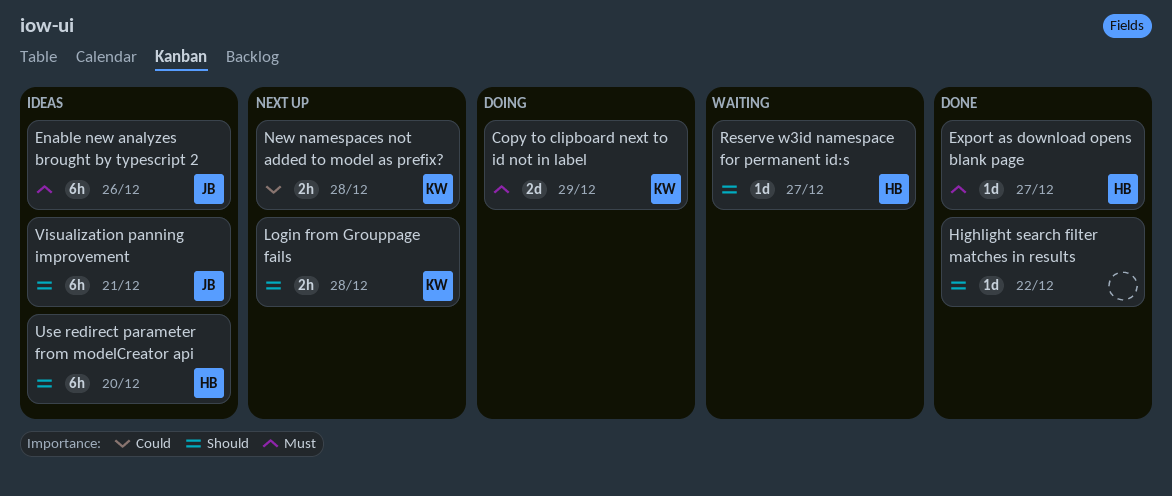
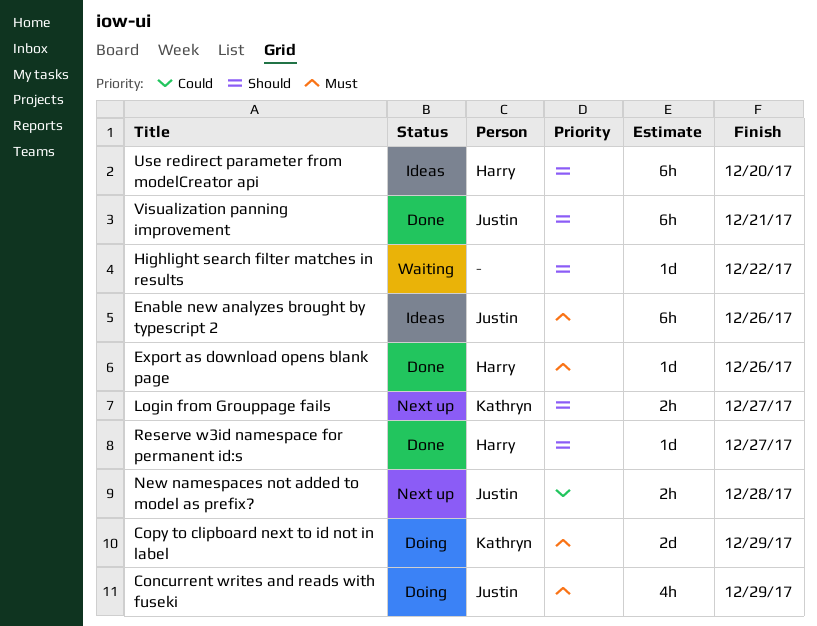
Concurrent writes and reads with fuseki: none -> present
Export as download opens blank page, due: Dec 27 -> Dec 26
Highlight search filter matches in results, status: Done -> Waiting
Login from Grouppage fails, due: Dec 28 -> Dec 27
New namespaces not added to model as prefix?, owner: Kathryn -> Justin
Reserve w3id namespace for permanent id:s, status: Waiting -> Done
Visualization panning improvement, status: Ideas -> Done

